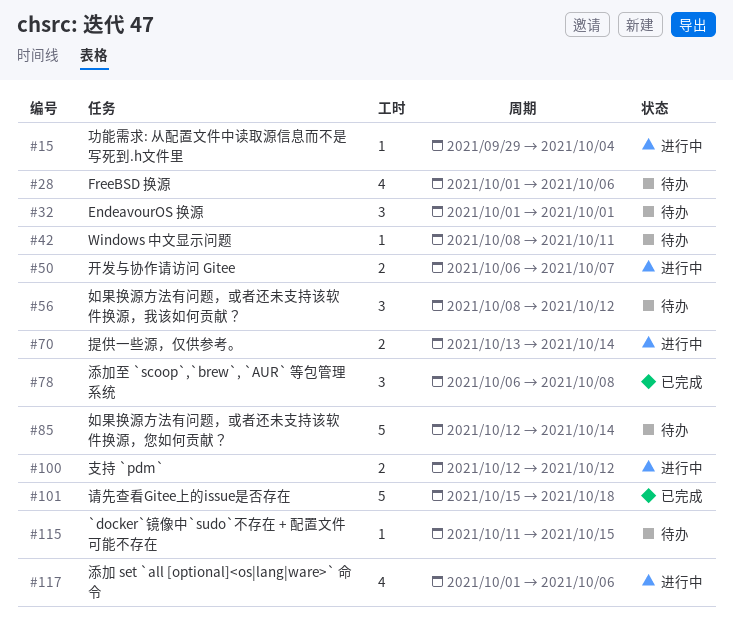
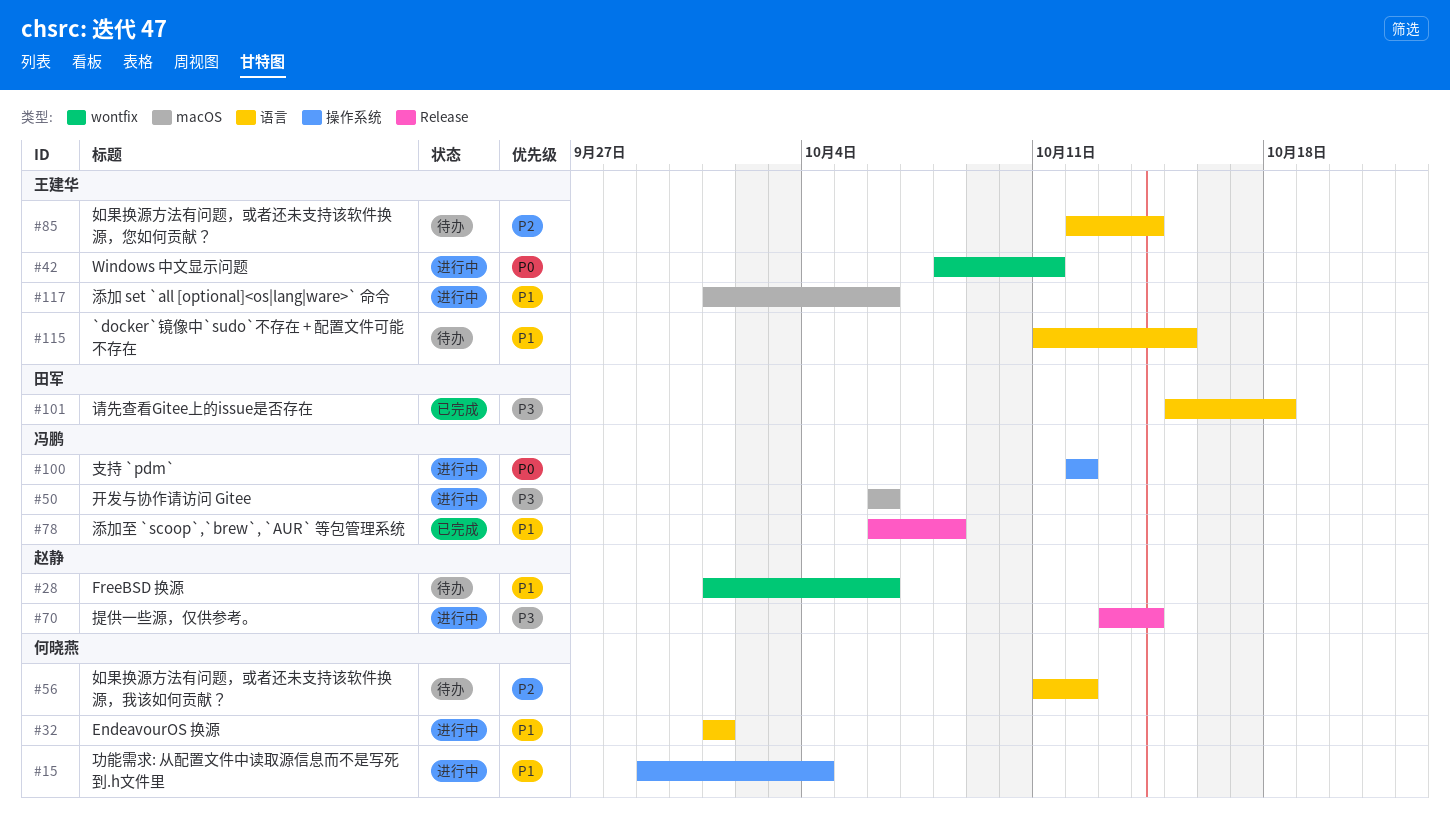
#32, status: 待办 -> 进行中
#42, status: 待办 -> 进行中
#50, due: Oct 7 -> Oct 6
#56, start: Oct 8 -> Oct 11

